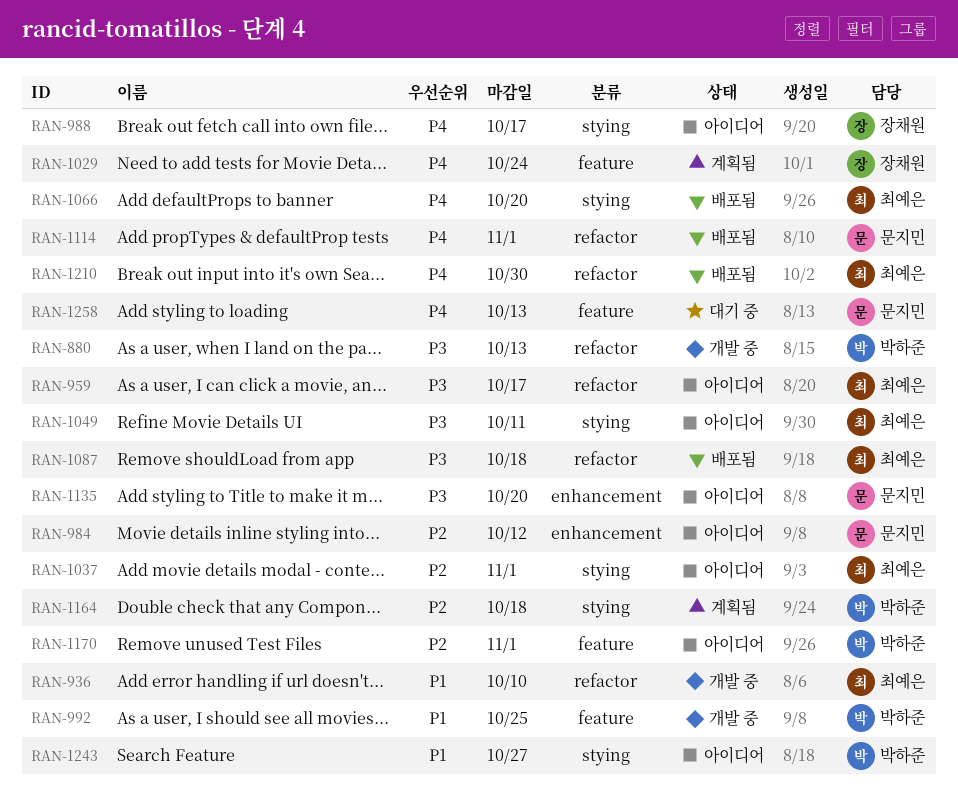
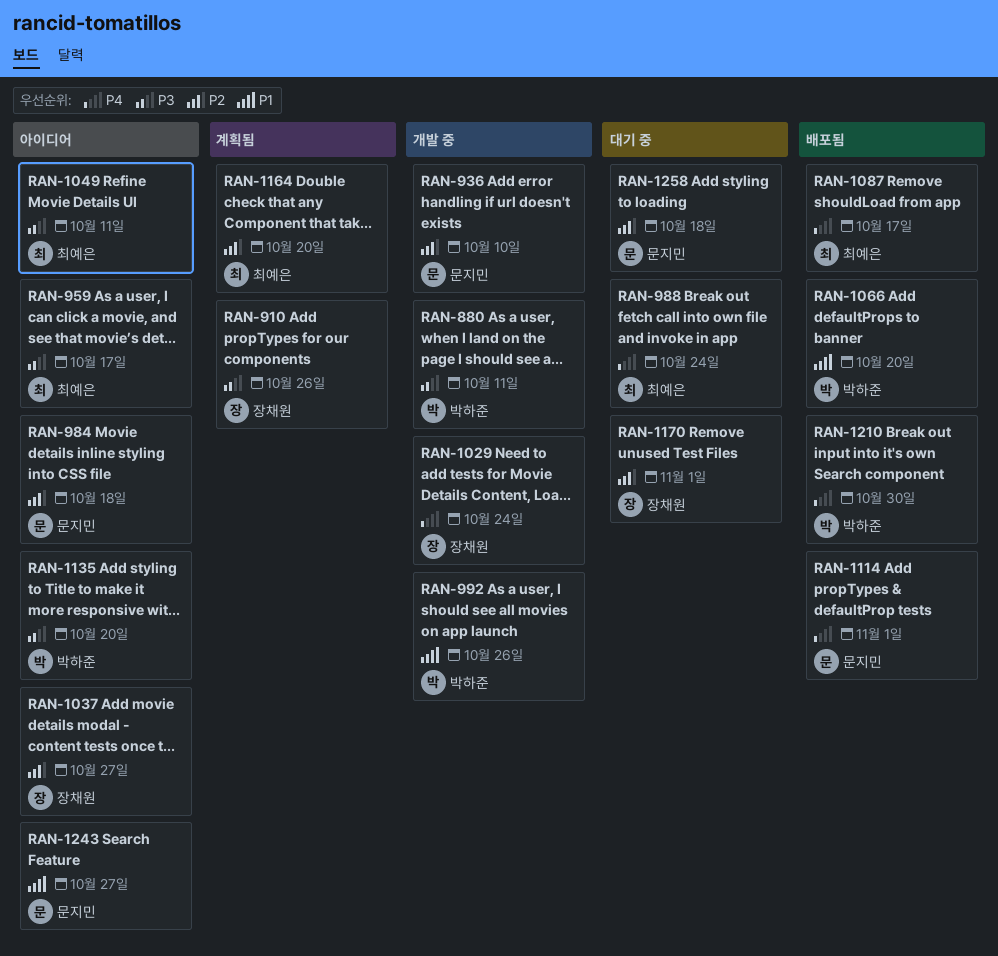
RAN-880, due: Oct 13 -> Oct 11
RAN-910: none -> present
RAN-936, owner: 최예은 -> 문지민
RAN-936, priority: P1 -> P2
RAN-984, due: Oct 12 -> Oct 18
RAN-988, status: 아이디어 -> 대기 중
RAN-988, owner: 장채원 -> 최예은
RAN-988, due: Oct 17 -> Oct 24
RAN-992, due: Oct 25 -> Oct 26
RAN-1029, status: 계획됨 -> 개발 중
RAN-1037, owner: 최예은 -> 장채원
RAN-1037, due: Nov 1 -> Oct 27
RAN-1066, owner: 최예은 -> 박하준
RAN-1066, priority: P4 -> P1
RAN-1087, priority: P3 -> P4
RAN-1087, due: Oct 18 -> Oct 17
RAN-1135, owner: 문지민 -> 박하준
RAN-1164, owner: 박하준 -> 최예은
RAN-1164, due: Oct 18 -> Oct 20
RAN-1170, status: 아이디어 -> 대기 중
RAN-1170, owner: 박하준 -> 장채원
RAN-1210, owner: 최예은 -> 박하준
RAN-1243, owner: 박하준 -> 문지민
RAN-1258, priority: P4 -> P2
RAN-1258, due: Oct 13 -> Oct 18

